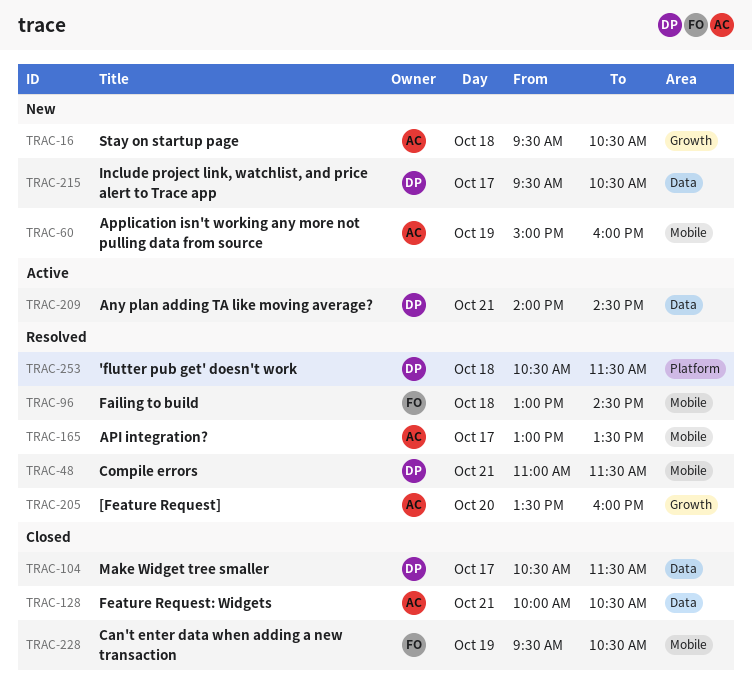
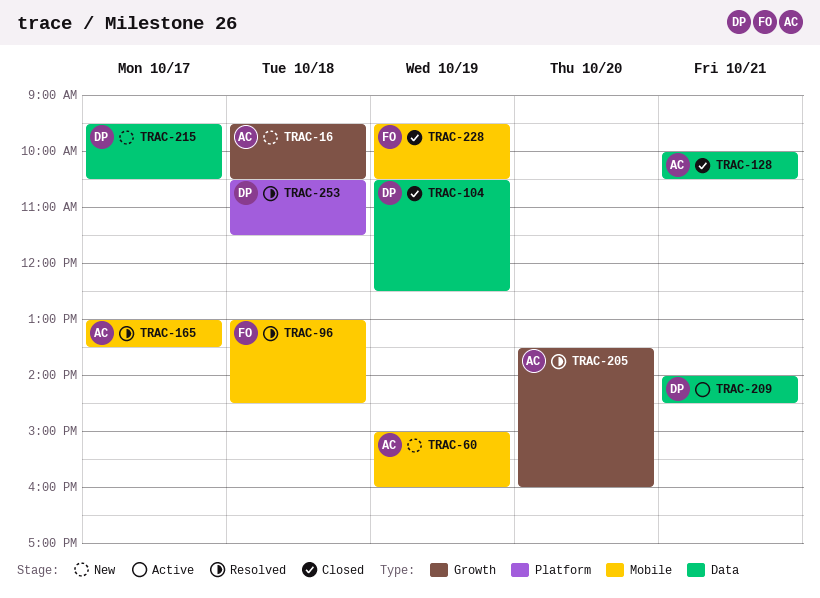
TRAC-48: present -> none
TRAC-104, day: Oct 17 -> Oct 19
TRAC-104, ends: 11:30 -> 12:30

